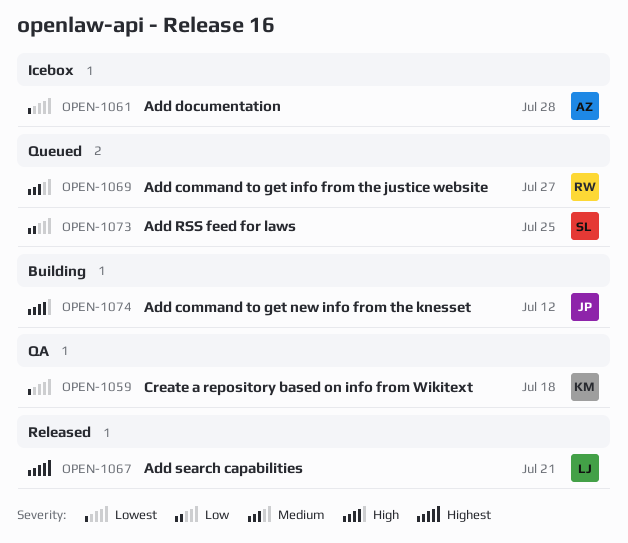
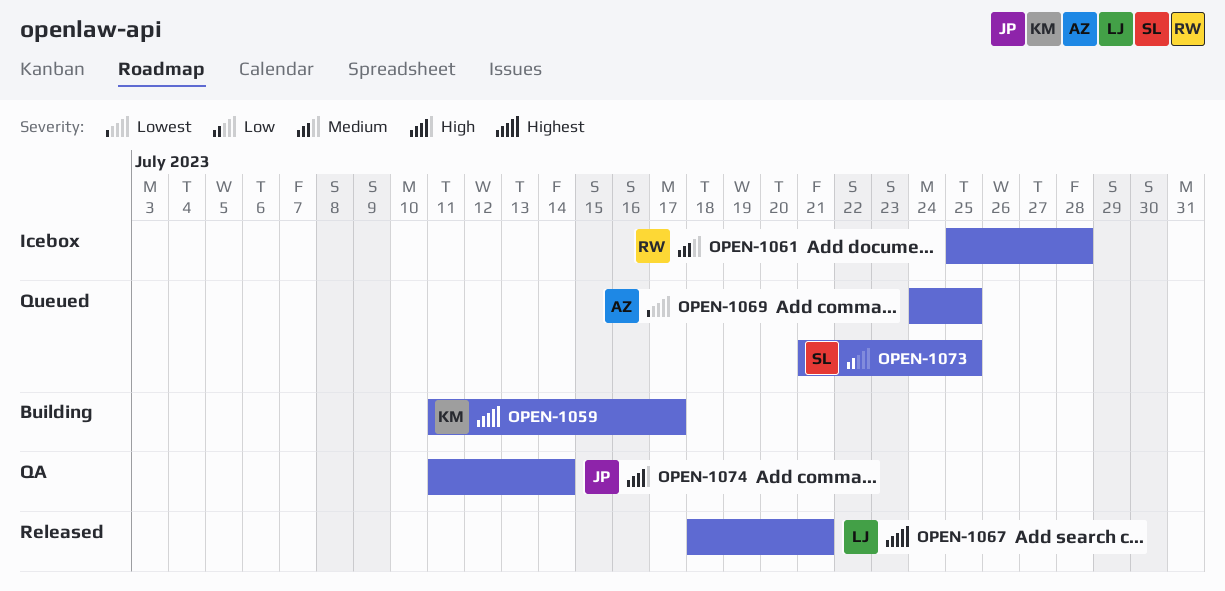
OPEN-1059, status: QA -> Building
OPEN-1059, priority: Lowest -> Highest
OPEN-1059, due: Jul 18 -> Jul 17
OPEN-1061, owner: AZ -> RW
OPEN-1061, priority: Lowest -> Medium
OPEN-1069, owner: RW -> AZ
OPEN-1069, priority: Medium -> Lowest
OPEN-1069, due: Jul 27 -> Jul 25
OPEN-1074, status: Building -> QA
OPEN-1074, due: Jul 12 -> Jul 14

